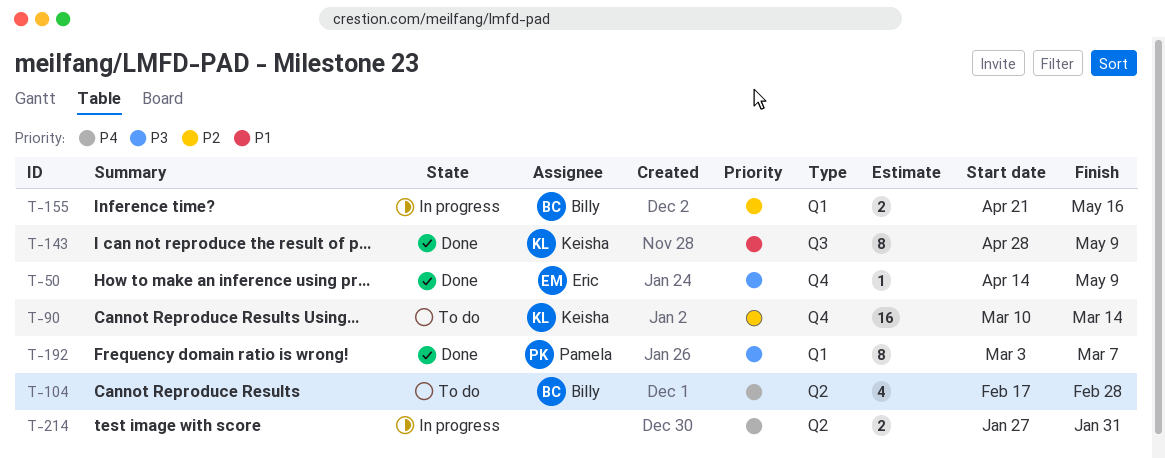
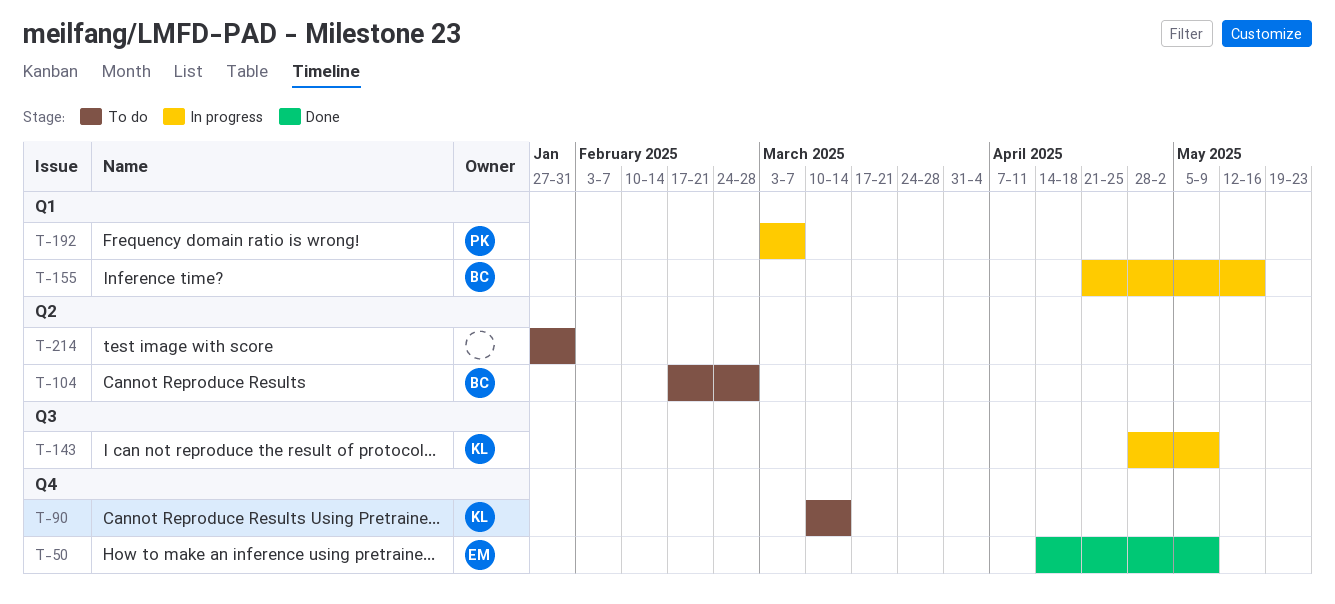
T-143, status: Done -> In progress
T-192, status: Done -> In progress
T-214, status: In progress -> To do

